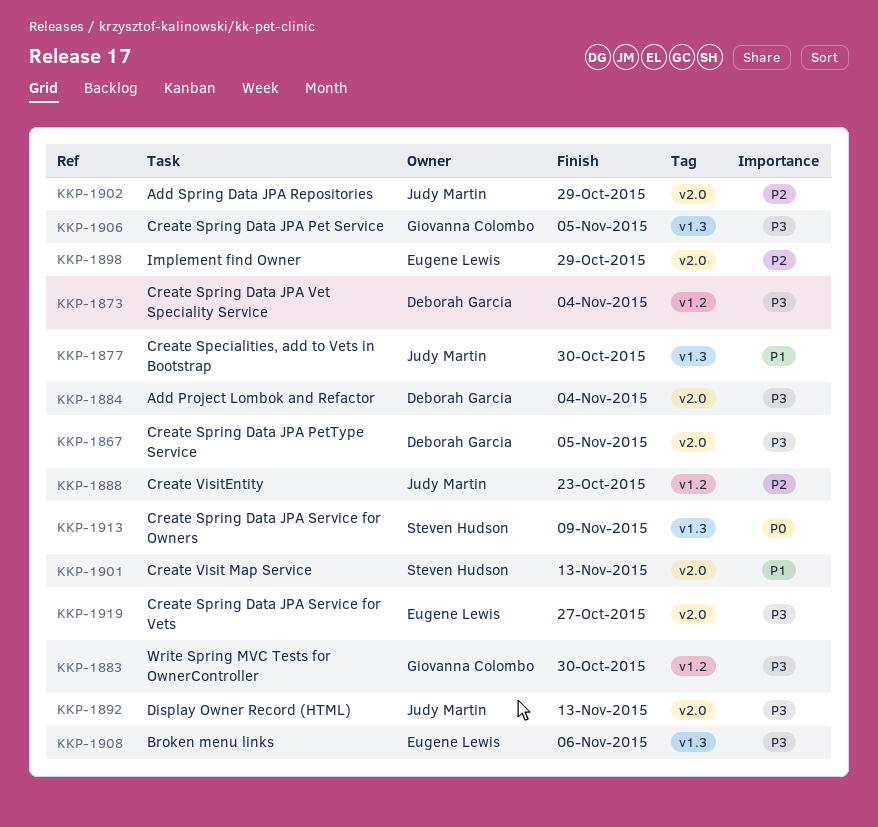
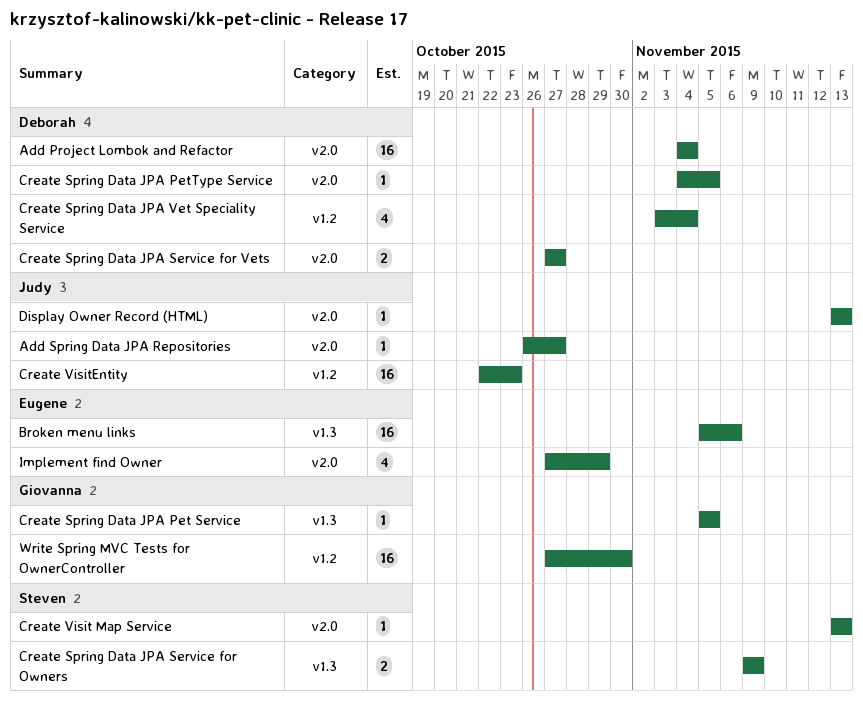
Add Spring Data JPA Repositories, due: Oct 29 -> Oct 27
Create Specialities, add to Vets in Bootstrap: present -> none
Create Spring Data JPA Service for Vets, owner: Eugene Lewis -> Deborah Garcia

